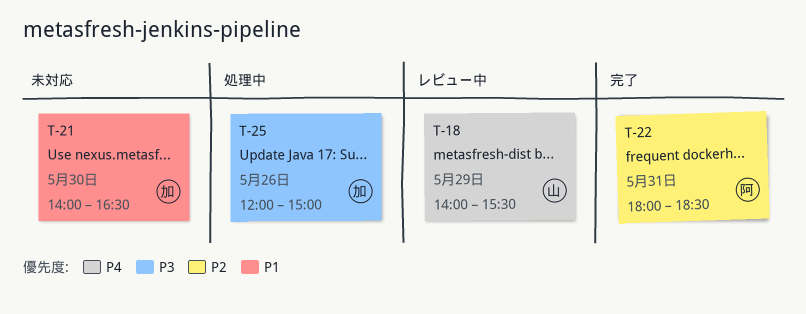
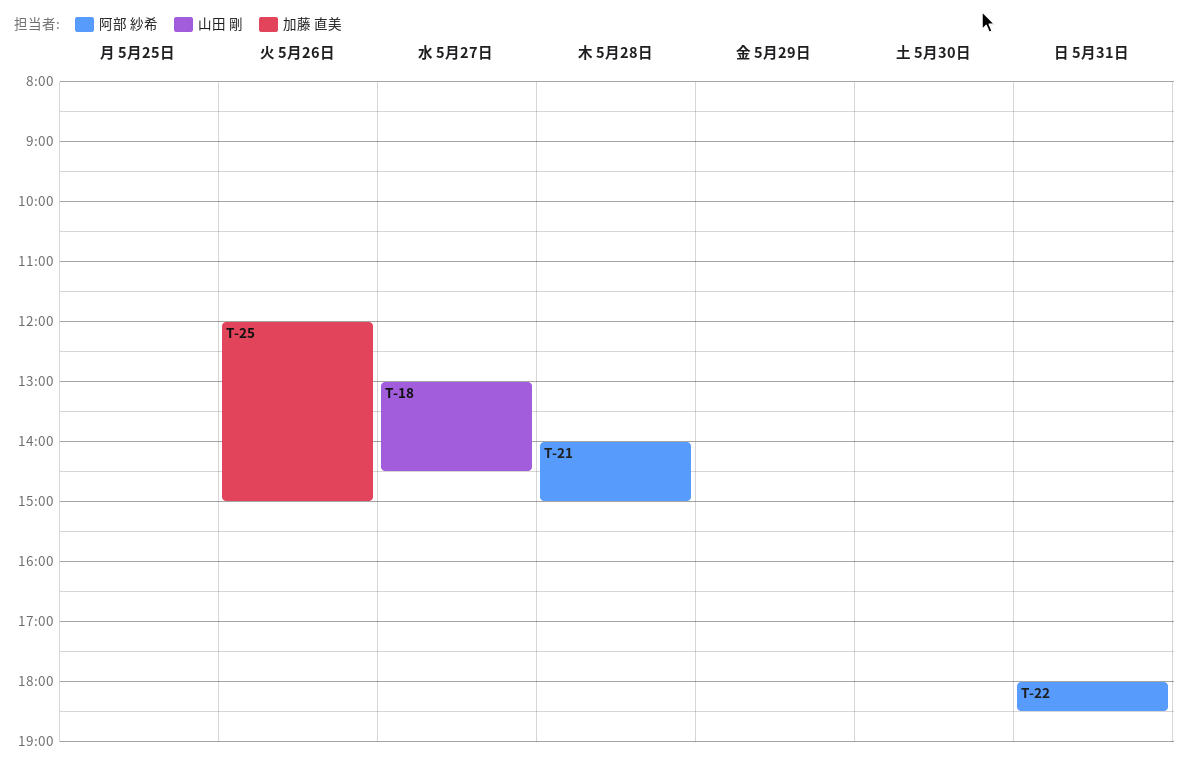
T-18, day: May 29 -> May 27
T-18, begins: 14:00 -> 13:00
T-18, ends: 15:30 -> 14:30
T-21, owner: 加藤 直美 -> 阿部 紗希
T-21, day: May 30 -> May 28
T-21, ends: 16:30 -> 15:00

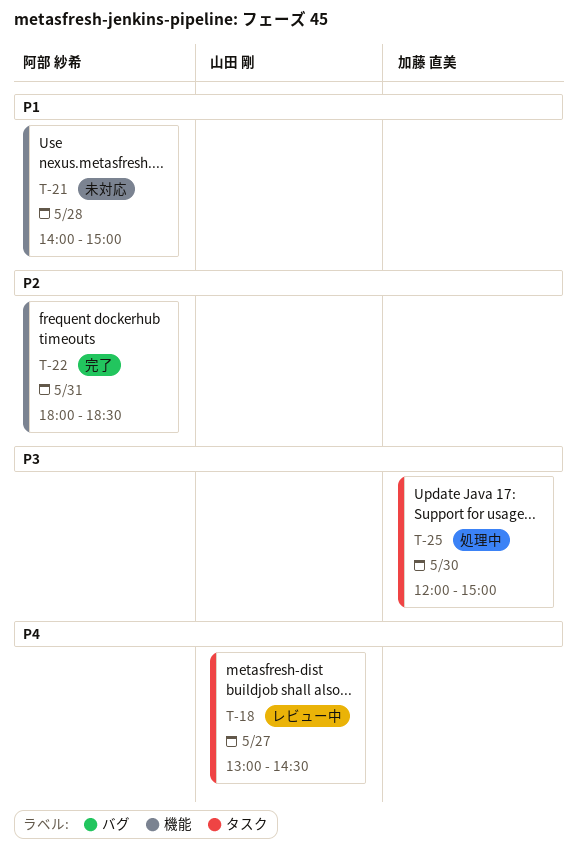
T-25, day: May 26 -> May 30

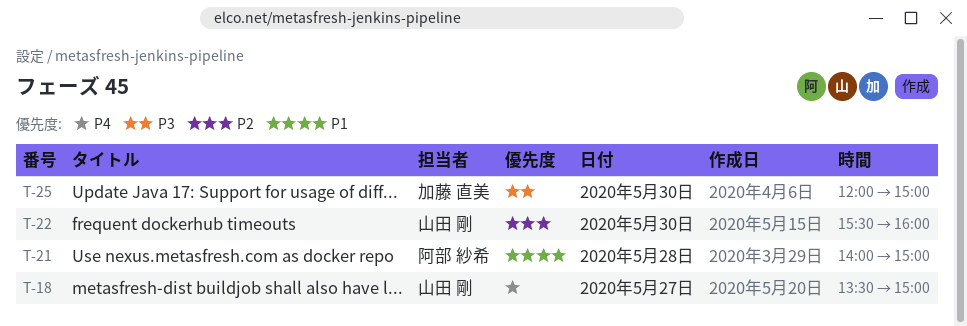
T-18, begins: 13:00 -> 13:30
T-18, ends: 14:30 -> 15:00
T-22, owner: 阿部 紗希 -> 山田 剛
T-22, day: May 31 -> May 30
T-22, begins: 18:00 -> 15:30
T-22, ends: 18:30 -> 16:00

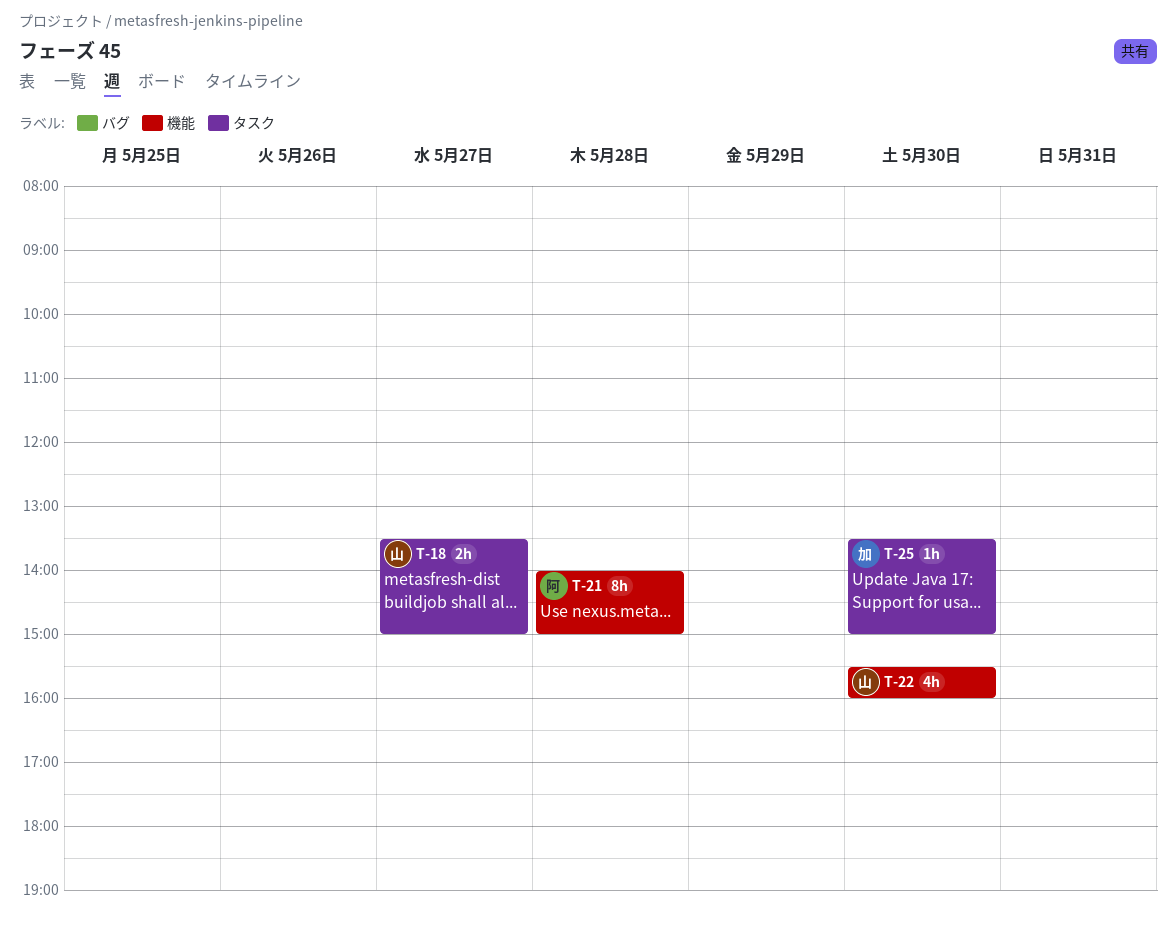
T-25, begins: 12:00 -> 13:30

